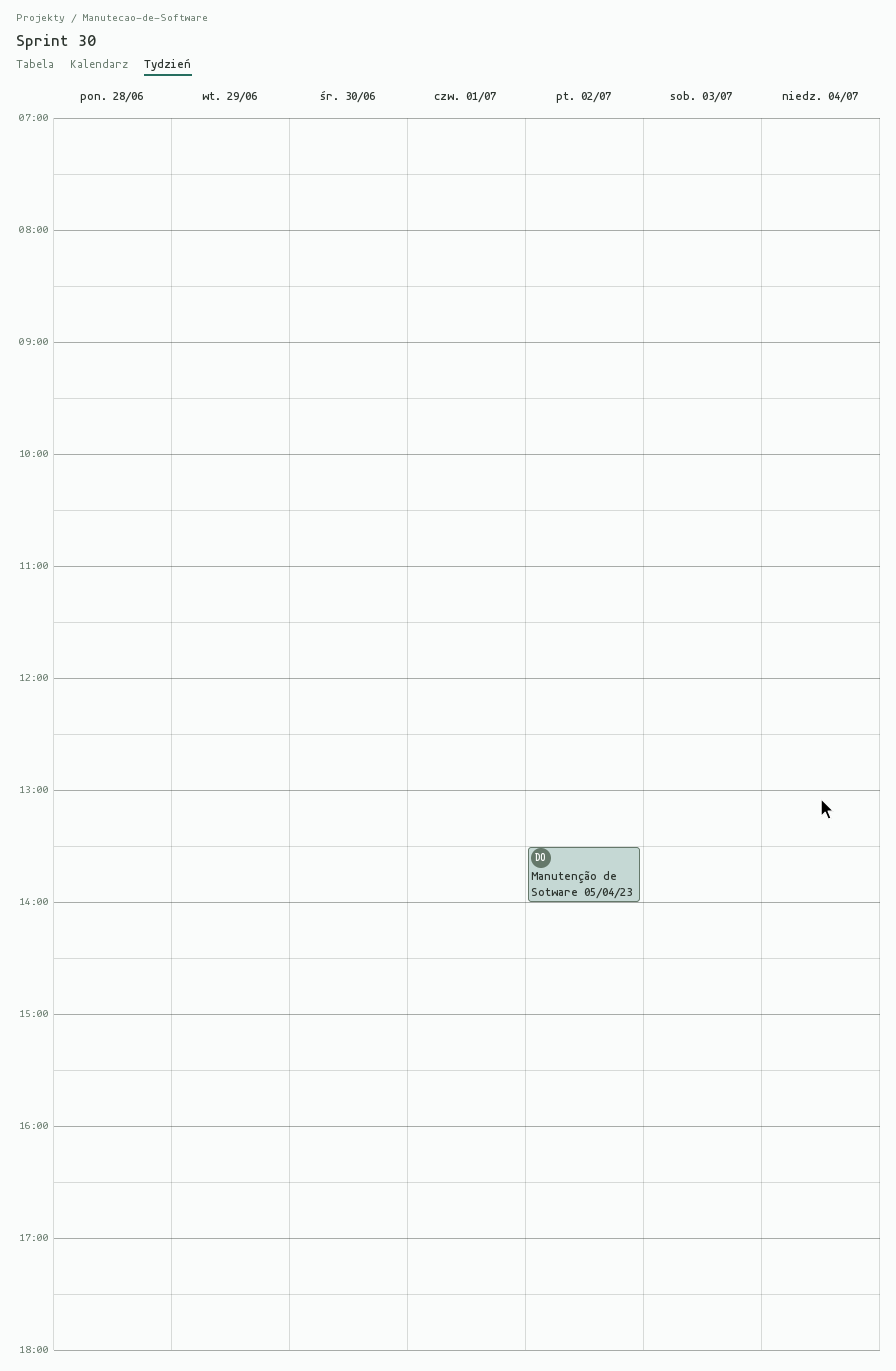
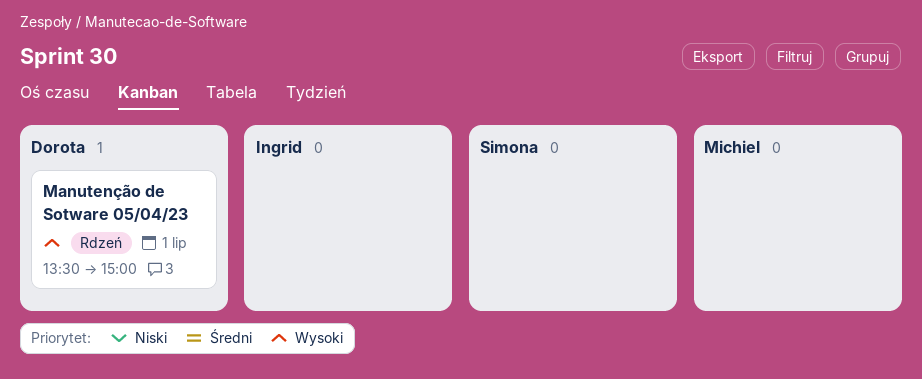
Manutenção de Sotware 05/04/23, day: Jul 2 -> Jul 1
Manutenção de Sotware 05/04/23, ends: 14:00 -> 15:00

